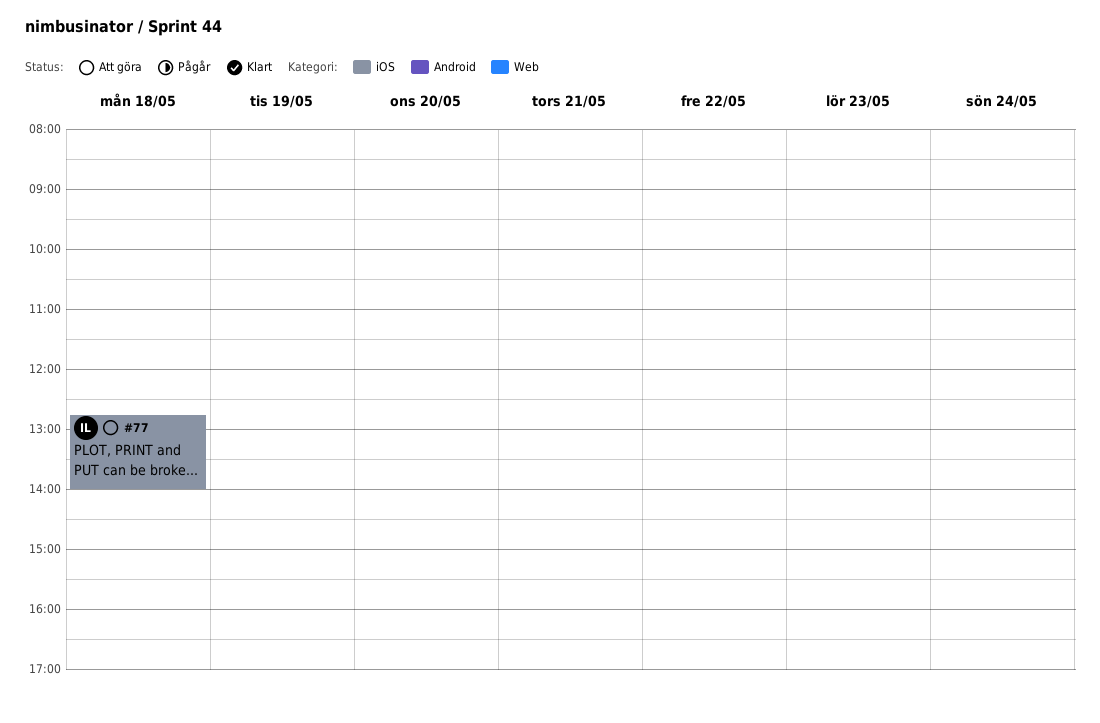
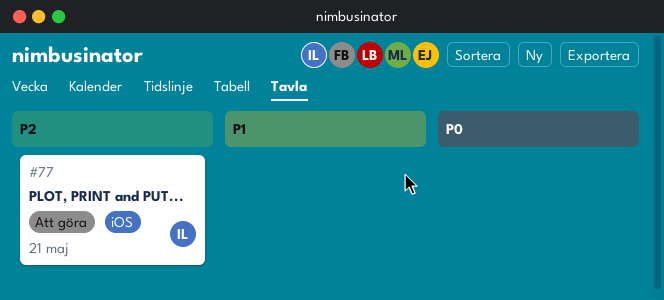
#77, day: May 18 -> May 21

